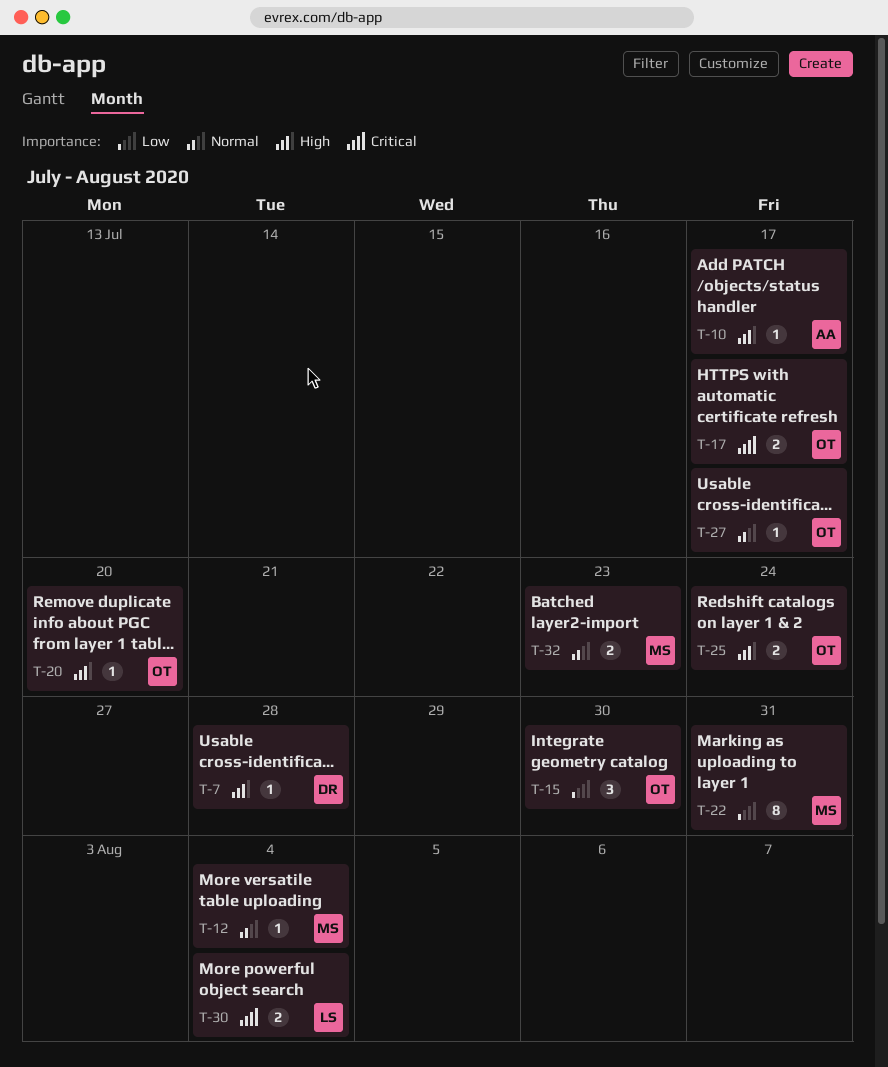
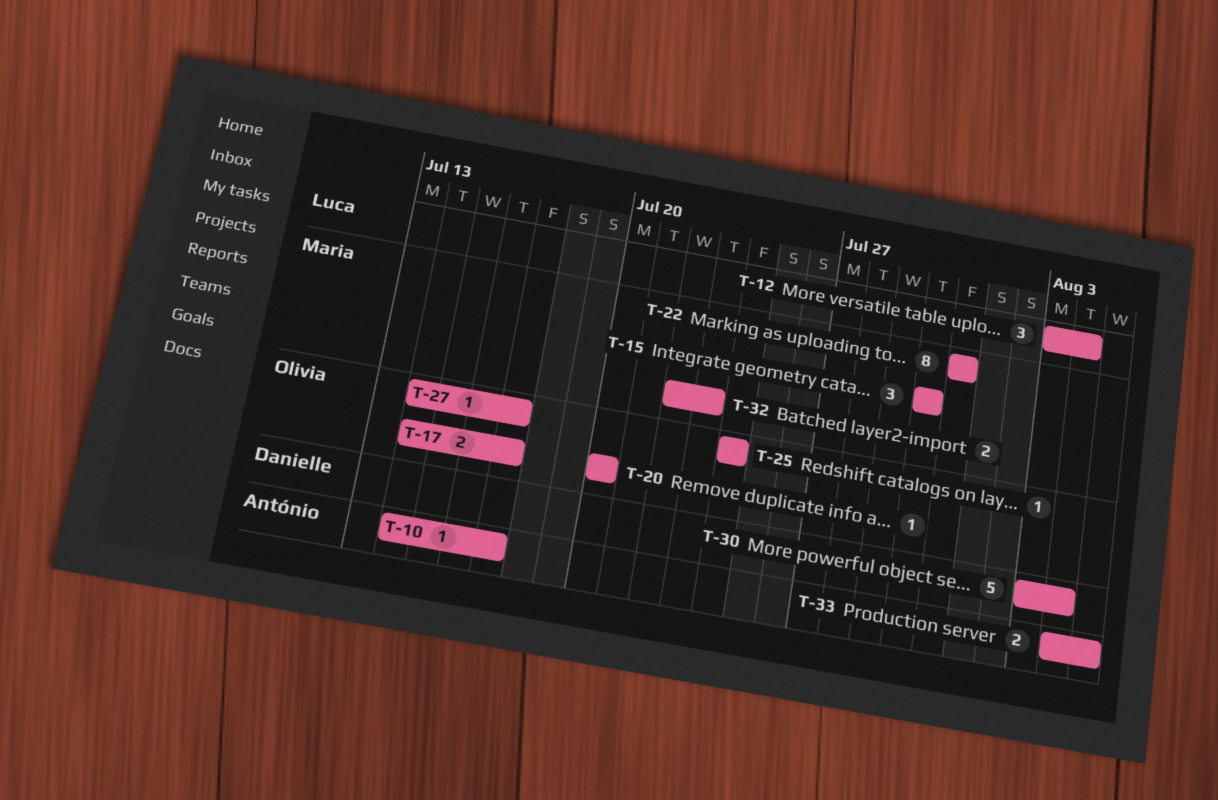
T-7: present -> none
T-12, owner: Maria -> Luca
T-12, estimate: 1 -> 3
T-15, owner: Olivia -> Maria
T-25, estimate: 2 -> 1
T-30, owner: Luca -> Danielle
T-30, estimate: 2 -> 5
T-33: none -> present

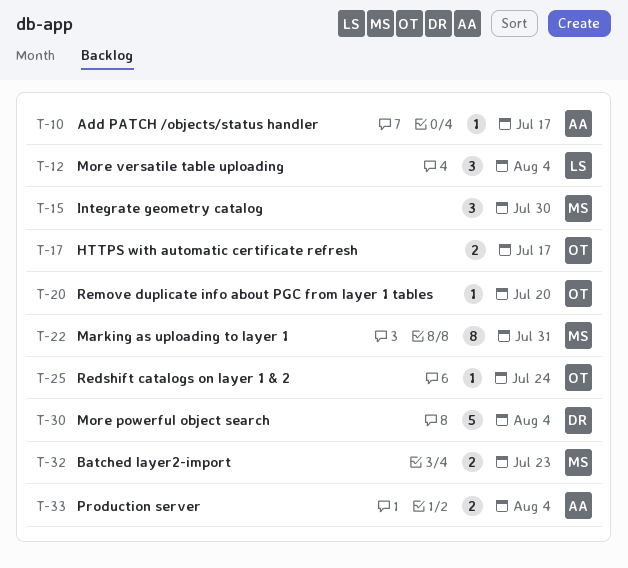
T-27: present -> none
T-33, due: Aug 5 -> Aug 4

